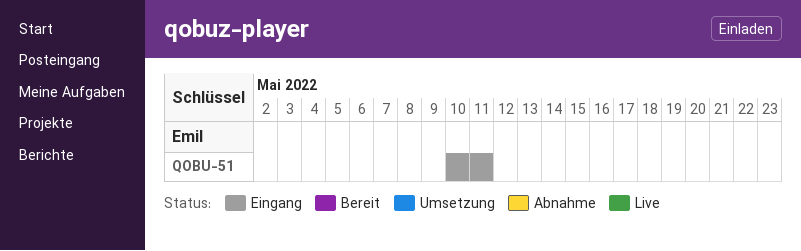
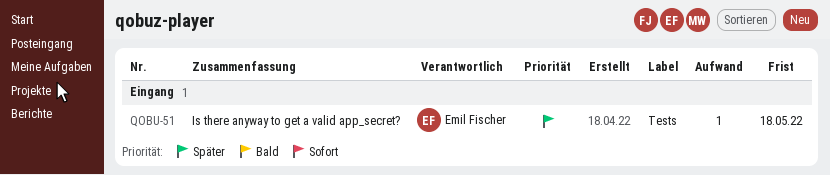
QOBU-51, due: May 11 -> May 18

